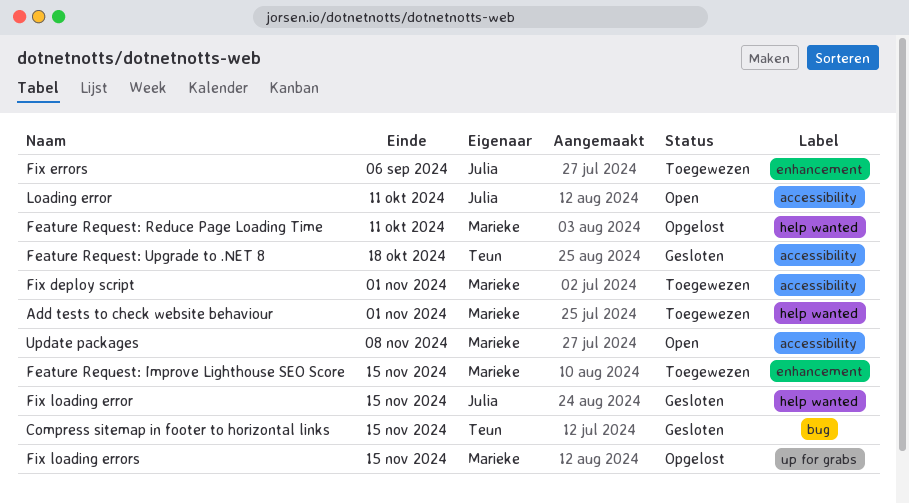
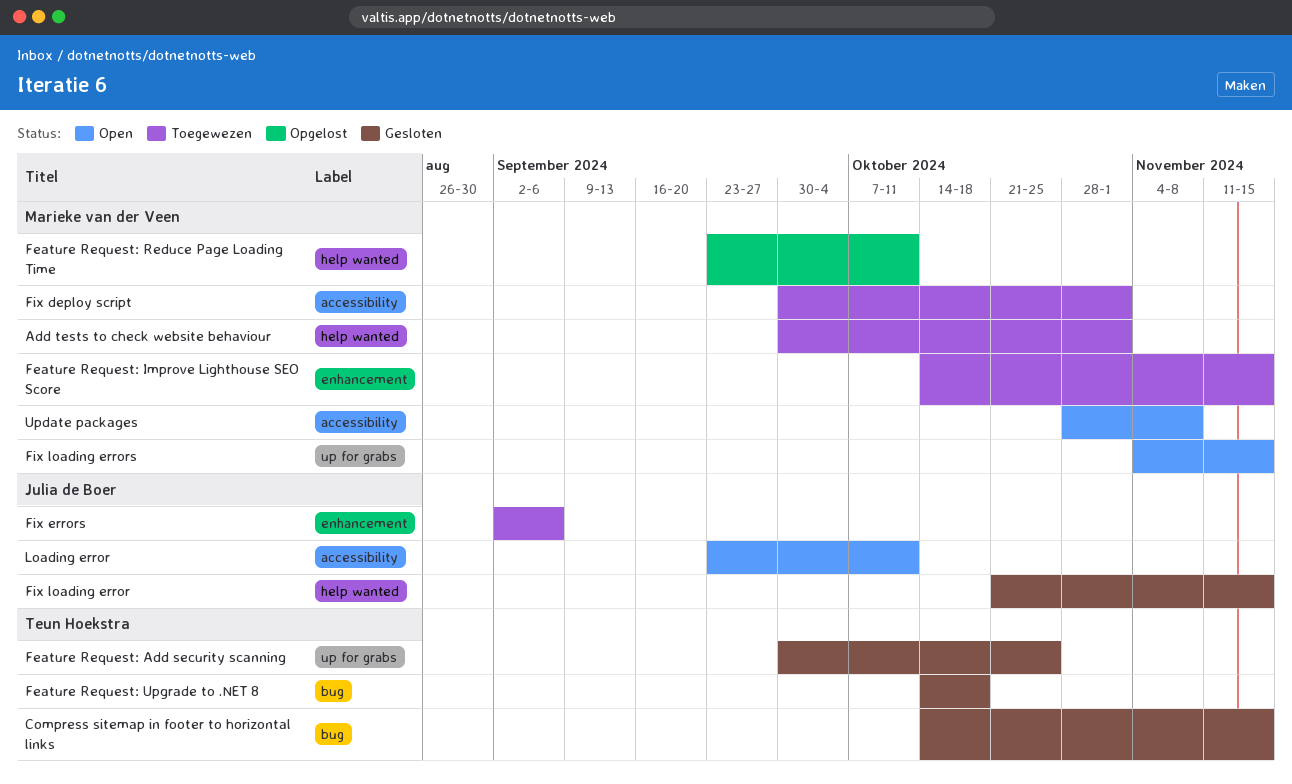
Feature Request: Add security scanning: none -> present
Feature Request: Upgrade to .NET 8, label: accessibility -> bug
Fix loading errors, status: Opgelost -> Open

